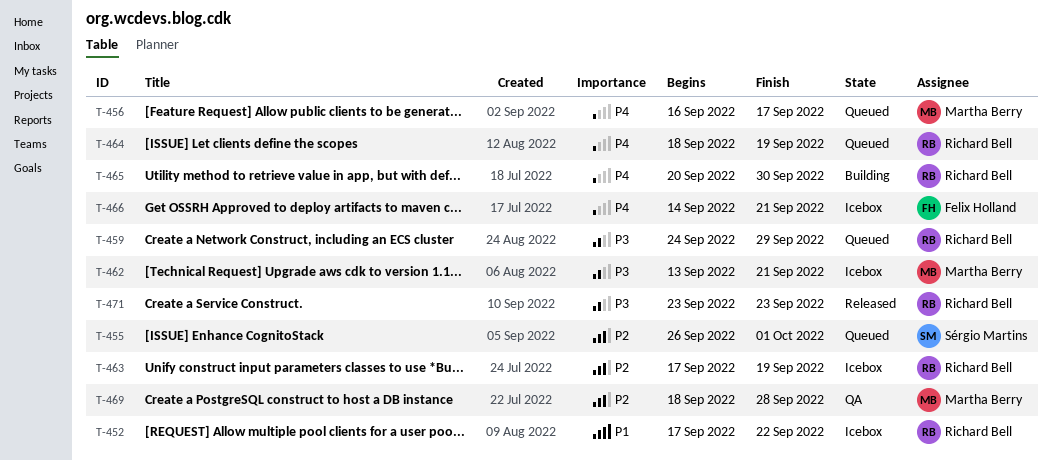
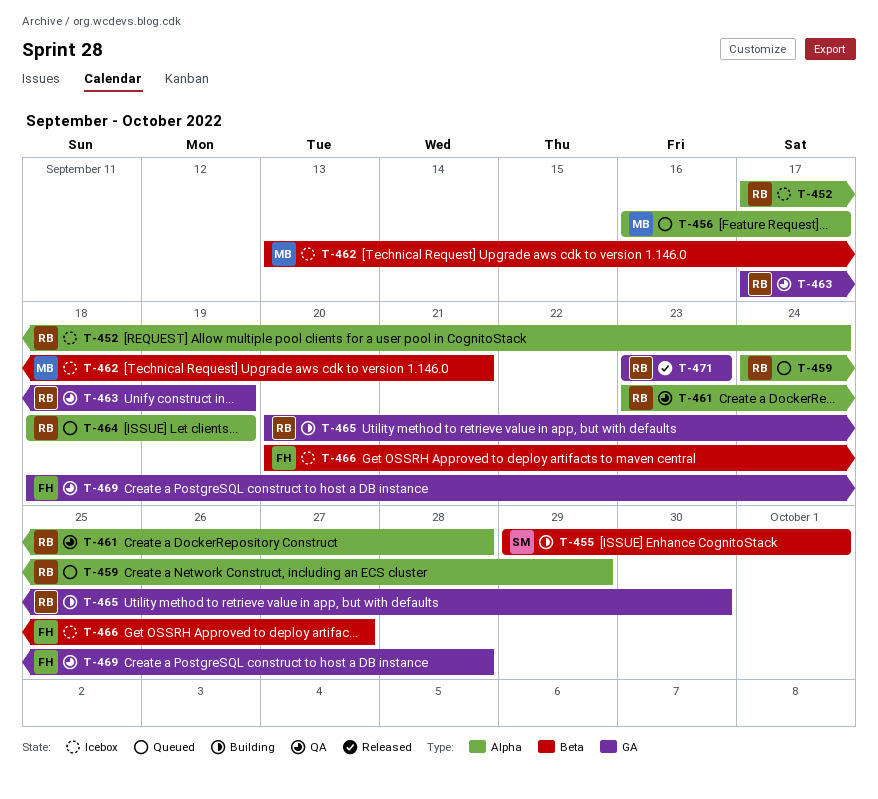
T-452, due: Sep 22 -> Sep 24
T-455, status: Queued -> Building
T-455, start: Sep 26 -> Sep 29
T-461: none -> present
T-463, status: Icebox -> QA
T-466, start: Sep 14 -> Sep 20
T-466, due: Sep 21 -> Sep 27
T-469, owner: Martha Berry -> Felix Holland

